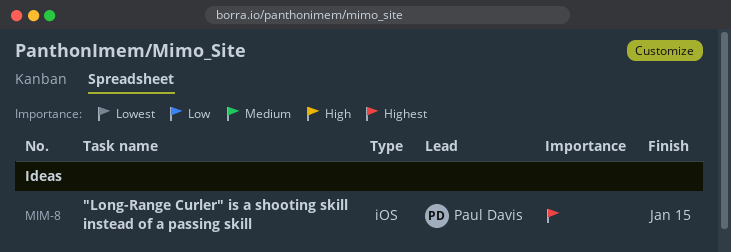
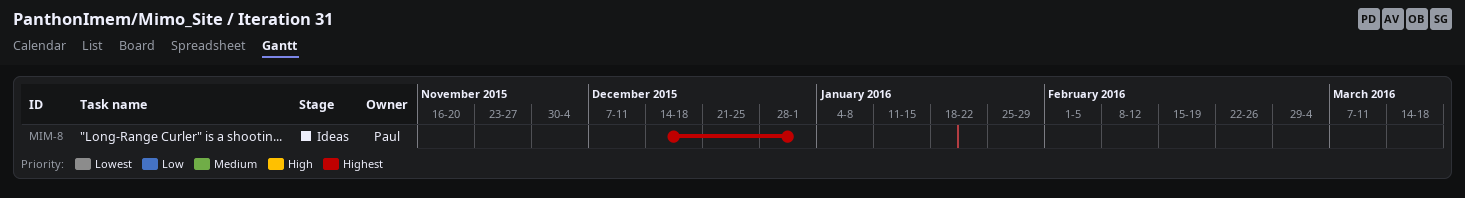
MIM-8, due: Jan 15 -> Jan 1

